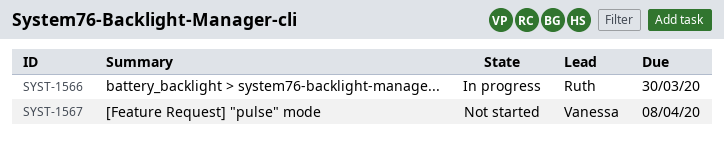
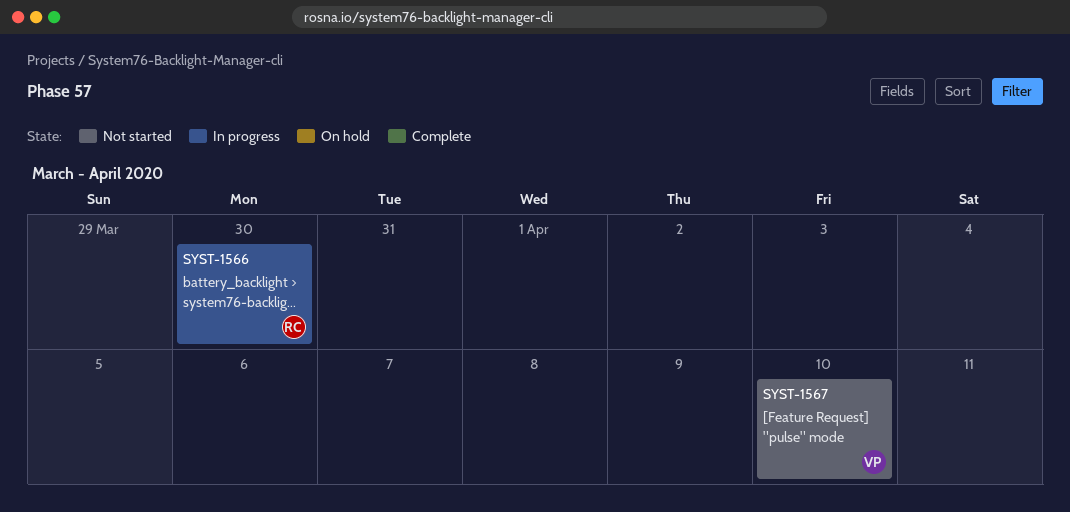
SYST-1567, due: Apr 8 -> Apr 10

